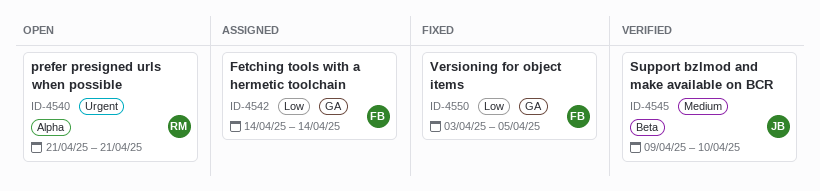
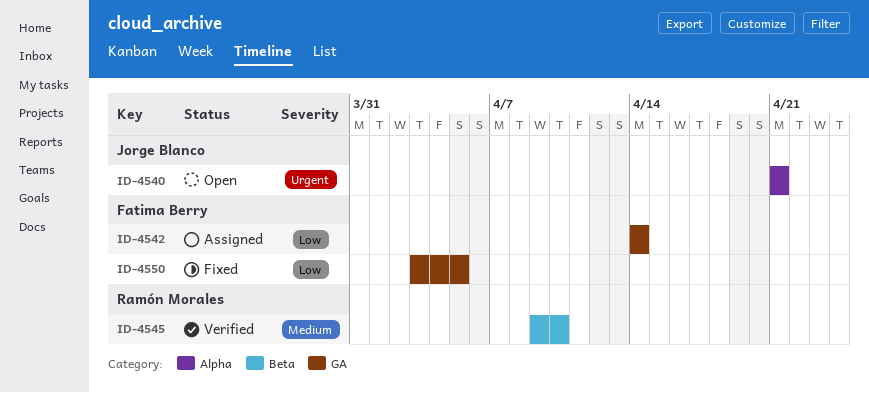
ID-4540, owner: Ramón Morales -> Jorge Blanco
ID-4545, owner: Jorge Blanco -> Ramón Morales

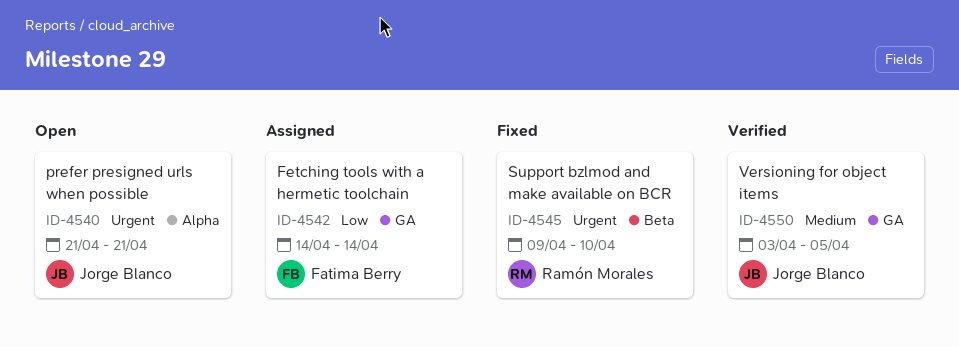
ID-4545, status: Verified -> Fixed
ID-4545, priority: Medium -> Urgent
ID-4550, status: Fixed -> Verified
ID-4550, owner: Fatima Berry -> Jorge Blanco
ID-4550, priority: Low -> Medium

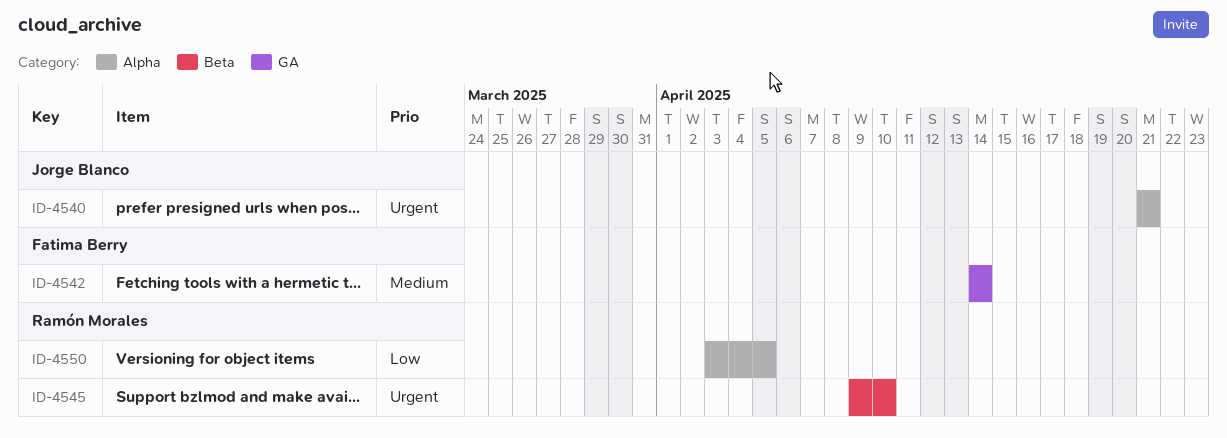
ID-4542, priority: Low -> Medium
ID-4550, owner: Jorge Blanco -> Ramón Morales
ID-4550, priority: Medium -> Low
ID-4550, label: GA -> Alpha

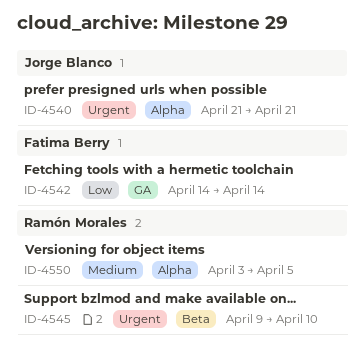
ID-4542, priority: Medium -> Low
ID-4550, priority: Low -> Medium

